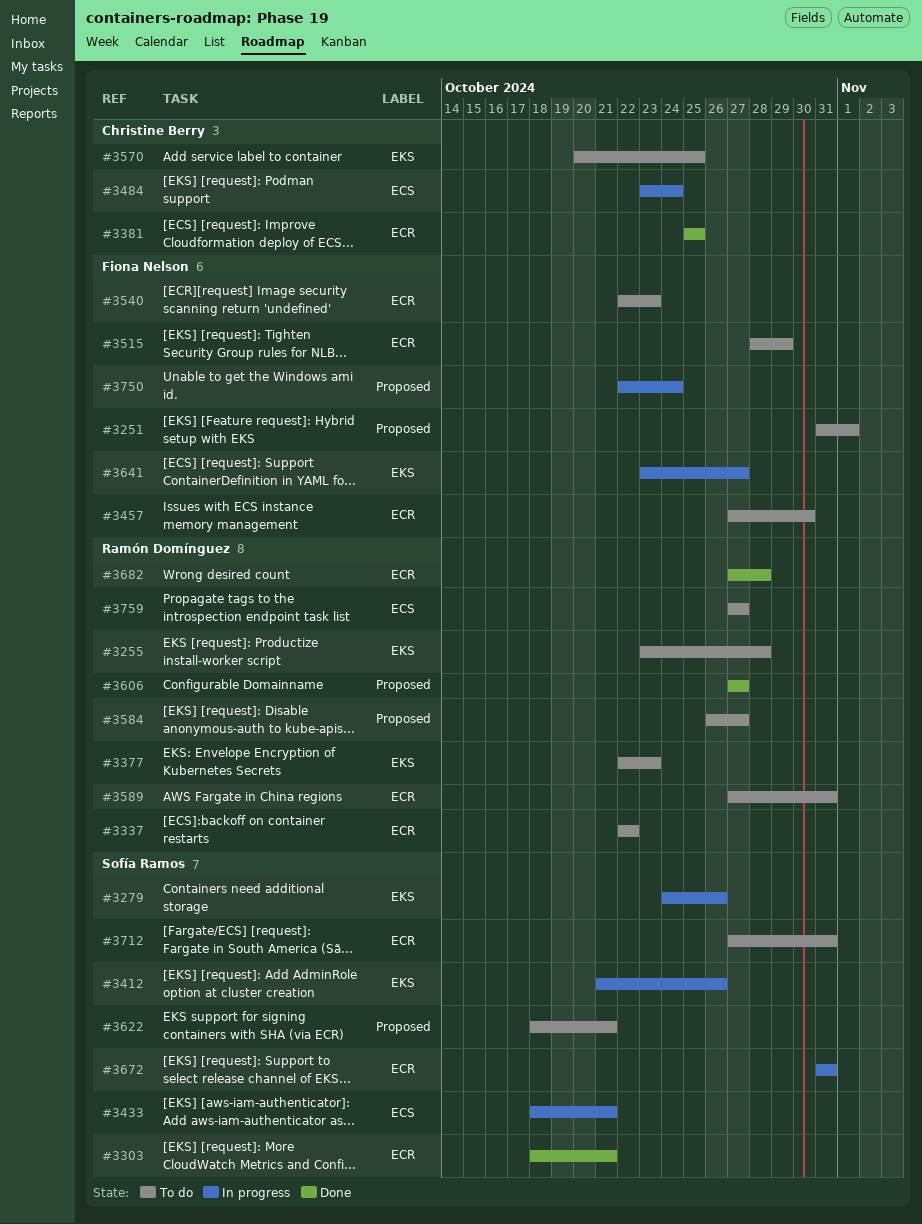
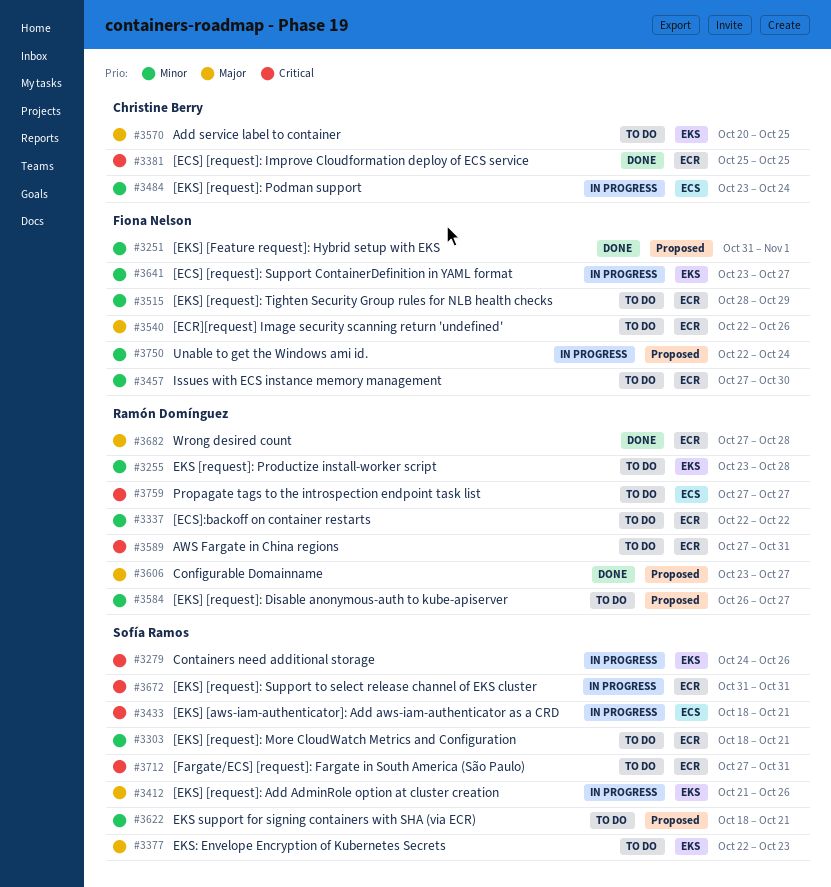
#3251, status: To do -> Done
#3303, status: Done -> To do
#3377, owner: Ramón Domínguez -> Sofía Ramos
#3540, due: Oct 23 -> Oct 26
#3606, start: Oct 27 -> Oct 23

